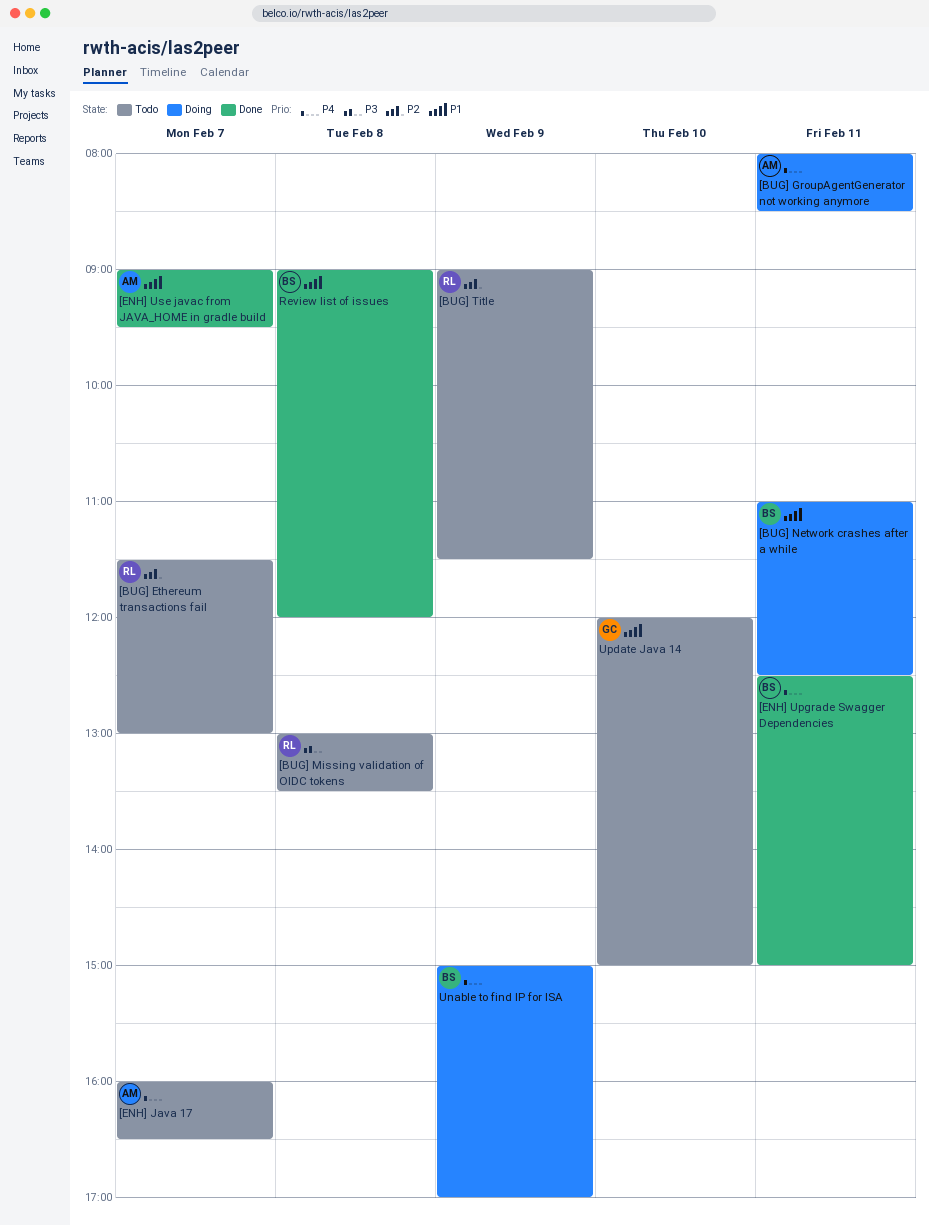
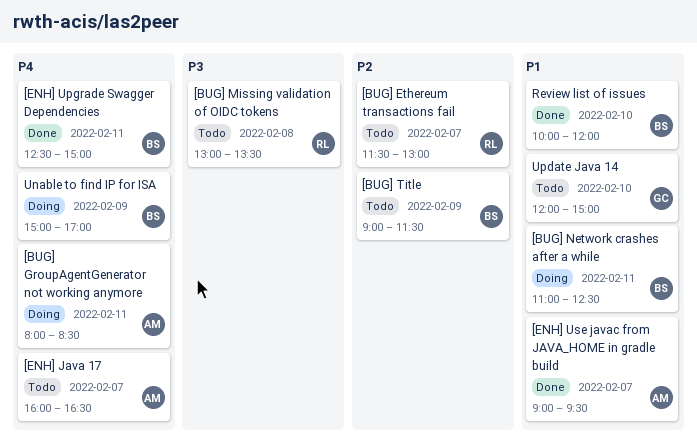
[BUG] Title, owner: RL -> BS
Review list of issues, day: Feb 8 -> Feb 10
Review list of issues, begins: 09:00 -> 10:00

